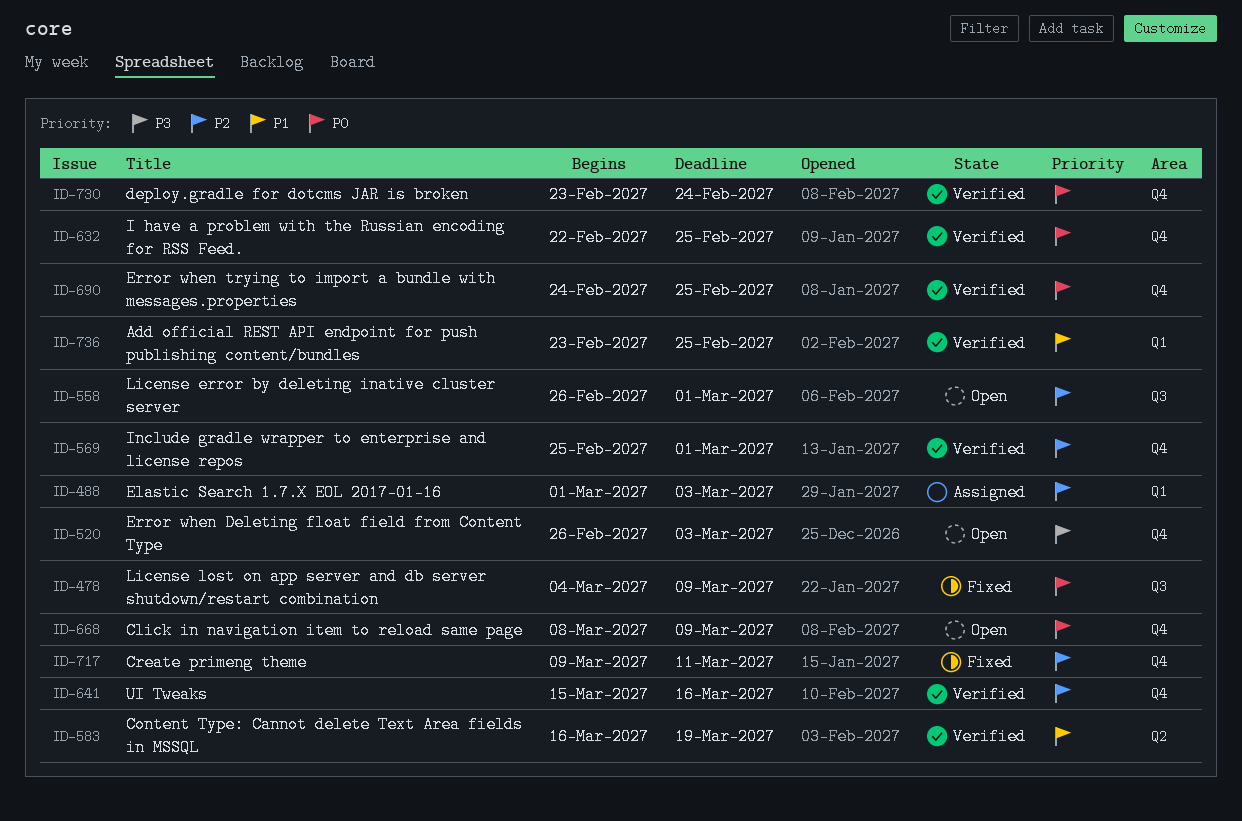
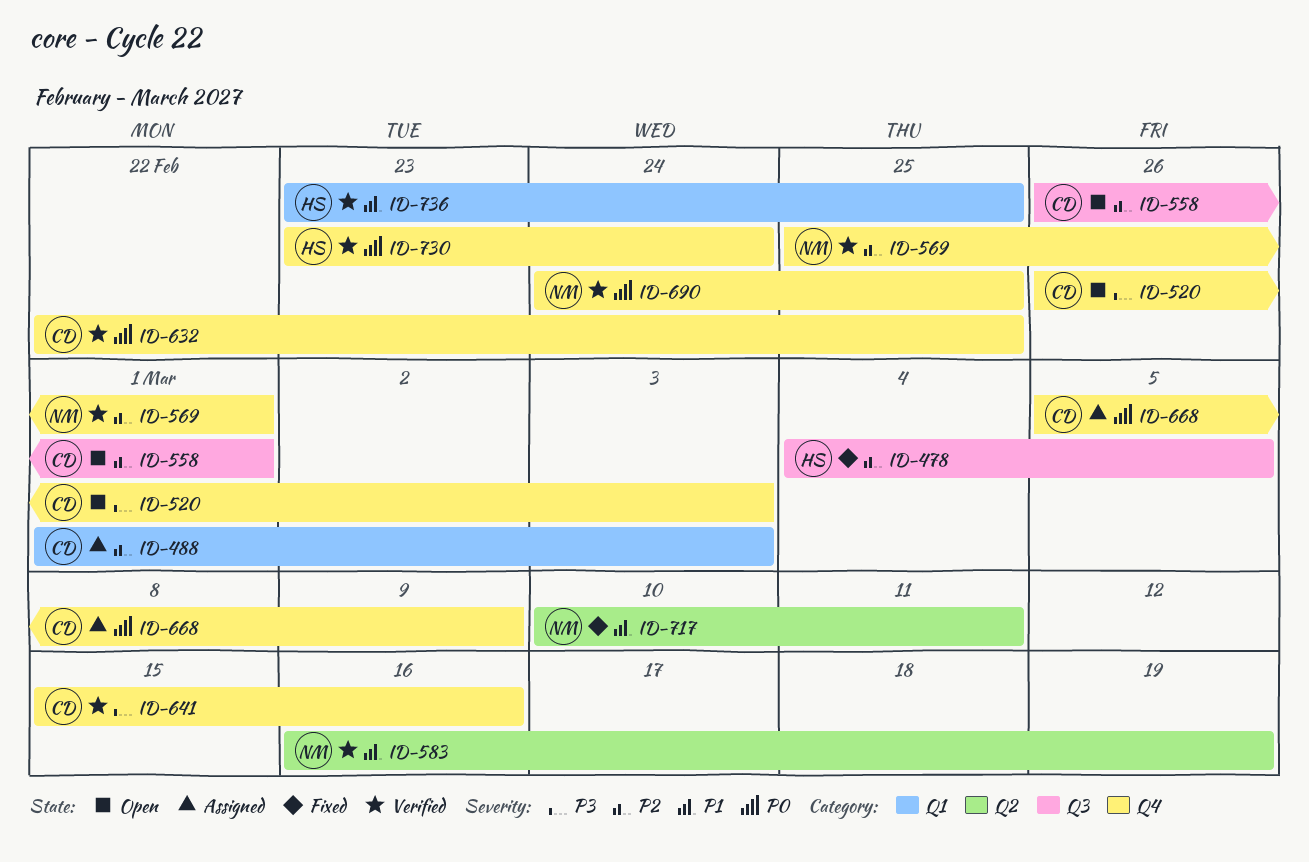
ID-478, priority: P0 -> P2
ID-478, due: Mar 9 -> Mar 5
ID-641, priority: P2 -> P3
ID-668, status: Open -> Assigned
ID-668, start: Mar 8 -> Mar 5
ID-717, priority: P2 -> P1
ID-717, label: Q4 -> Q2
ID-717, start: Mar 9 -> Mar 10

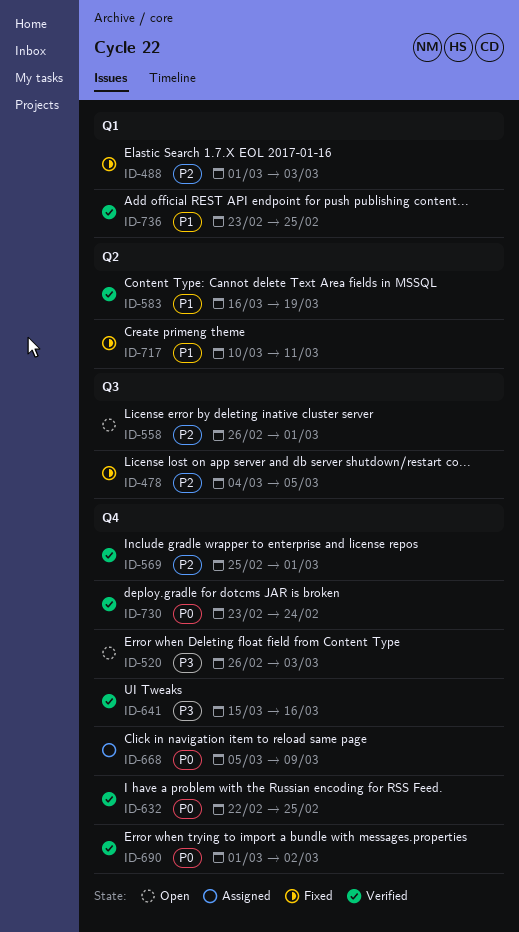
ID-488, status: Assigned -> Fixed
ID-690, start: Feb 24 -> Mar 1
ID-690, due: Feb 25 -> Mar 2

